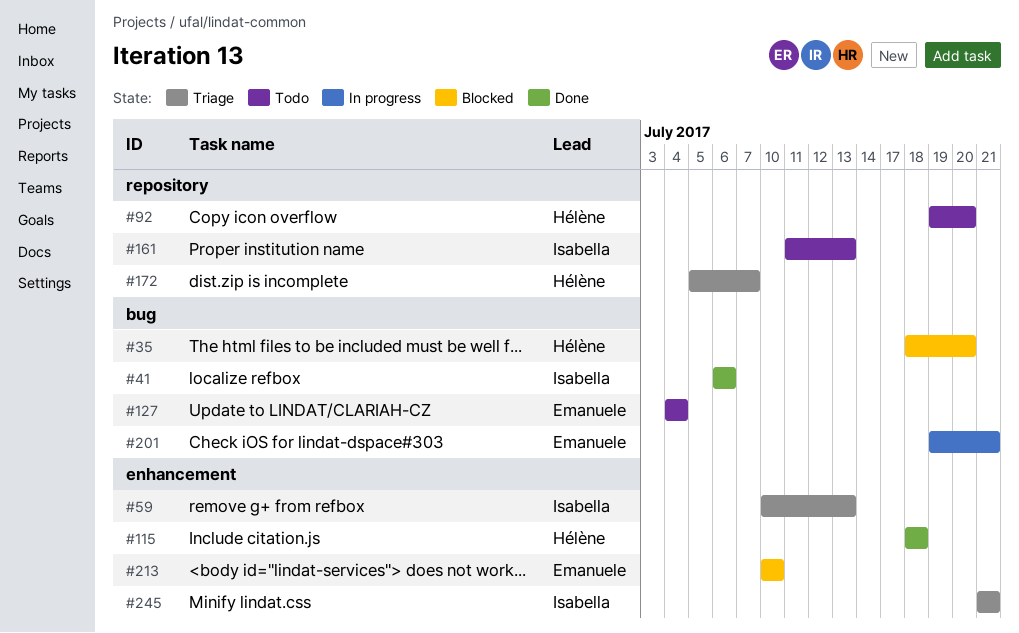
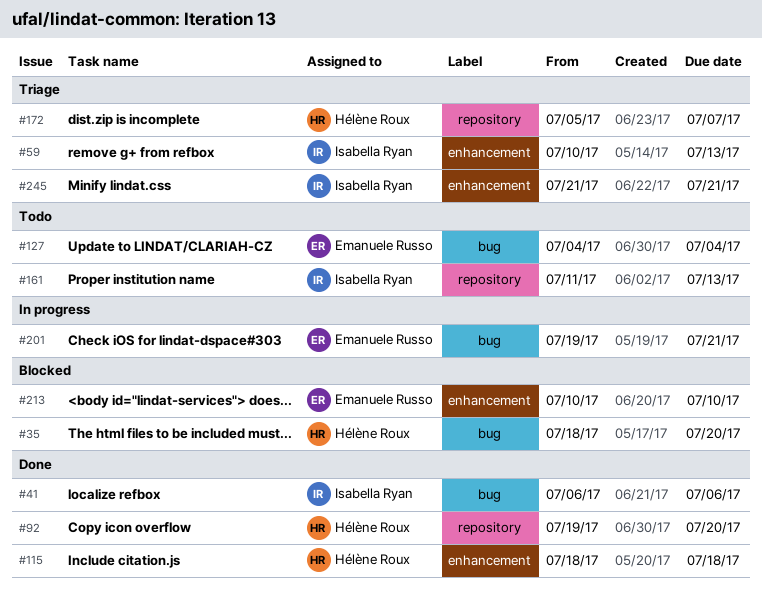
#92, status: Todo -> Done

